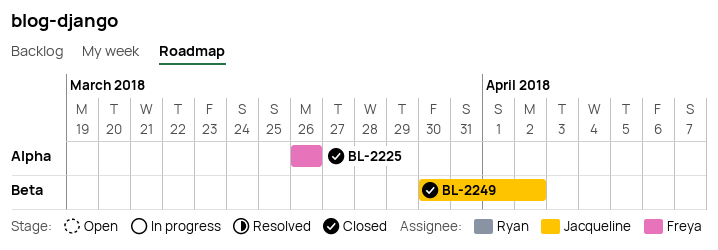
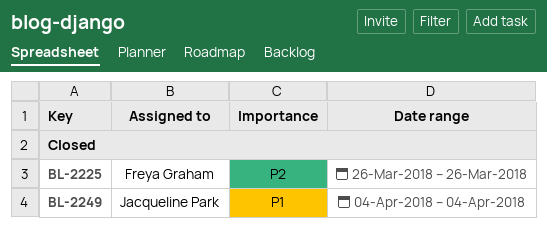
BL-2249, start: Mar 30 -> Apr 4
BL-2249, due: Apr 2 -> Apr 4

